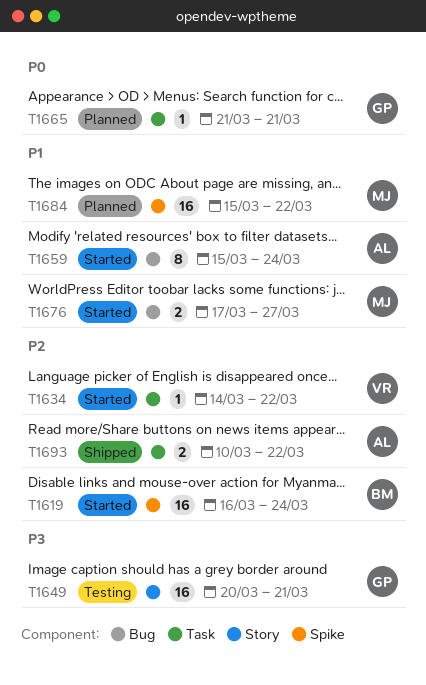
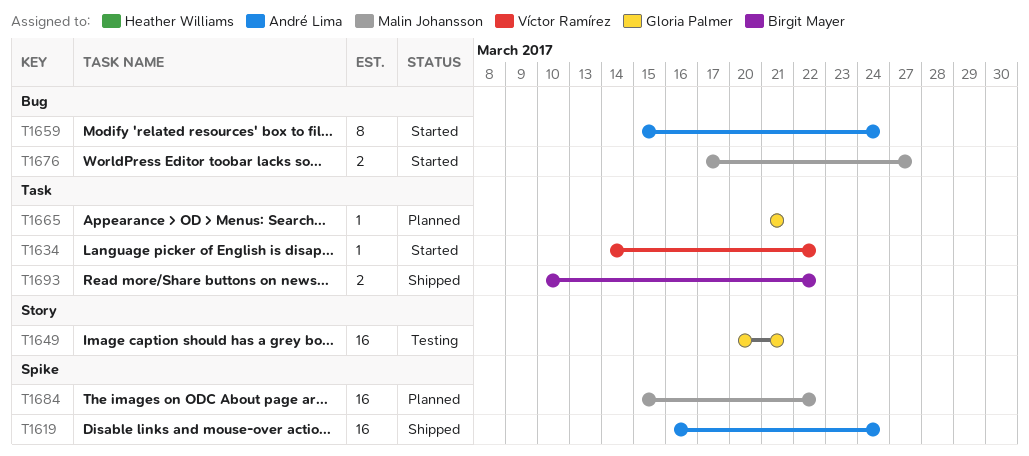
T1619, status: Started -> Shipped
T1619, owner: Birgit Mayer -> André Lima
T1693, owner: André Lima -> Birgit Mayer

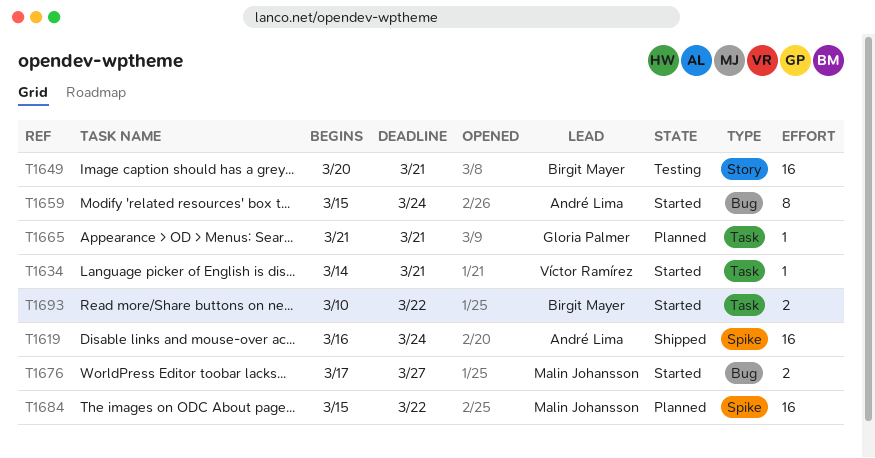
T1634, due: Mar 22 -> Mar 21
T1649, owner: Gloria Palmer -> Birgit Mayer
T1693, status: Shipped -> Started

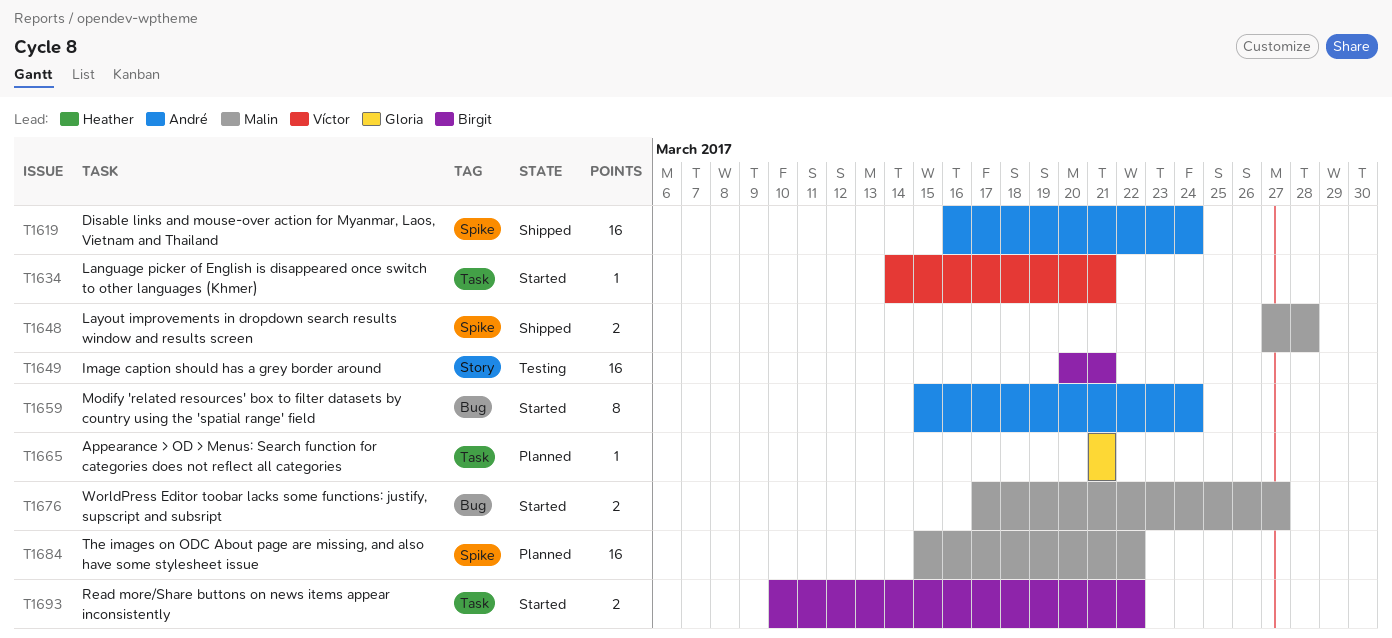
T1648: none -> present

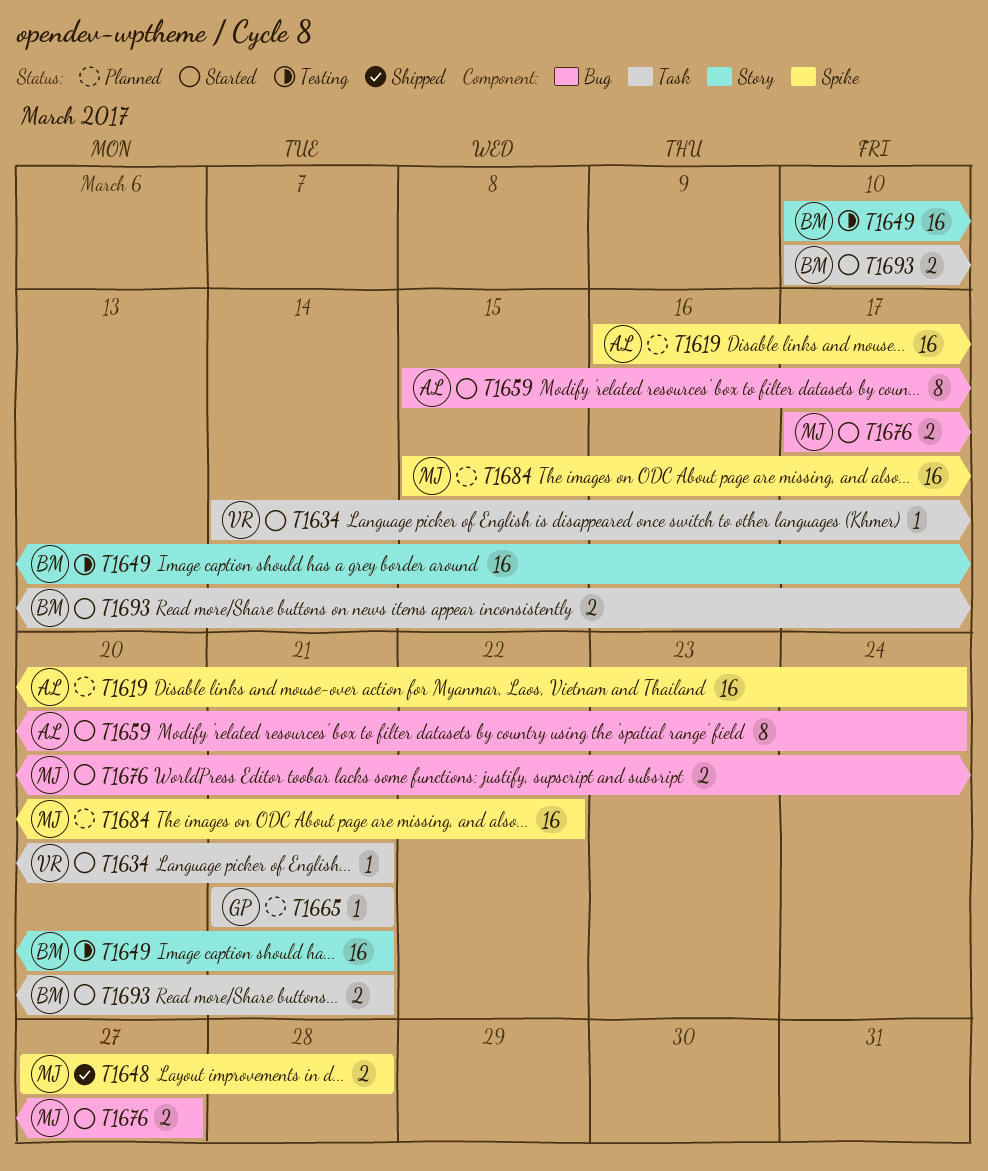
T1619, status: Shipped -> Planned
T1649, start: Mar 20 -> Mar 10
T1693, due: Mar 22 -> Mar 21

